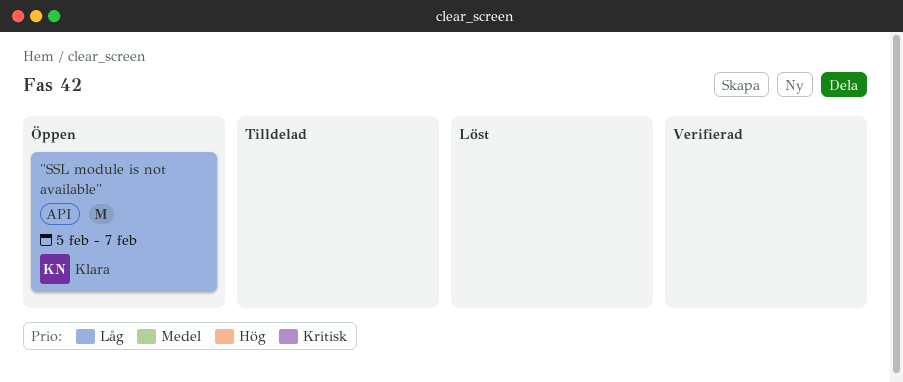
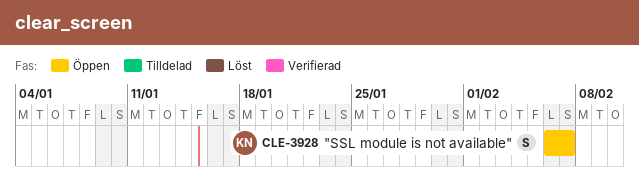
"SSL module is not available", estimate: M -> S
"SSL module is not available", start: Feb 5 -> Feb 6

